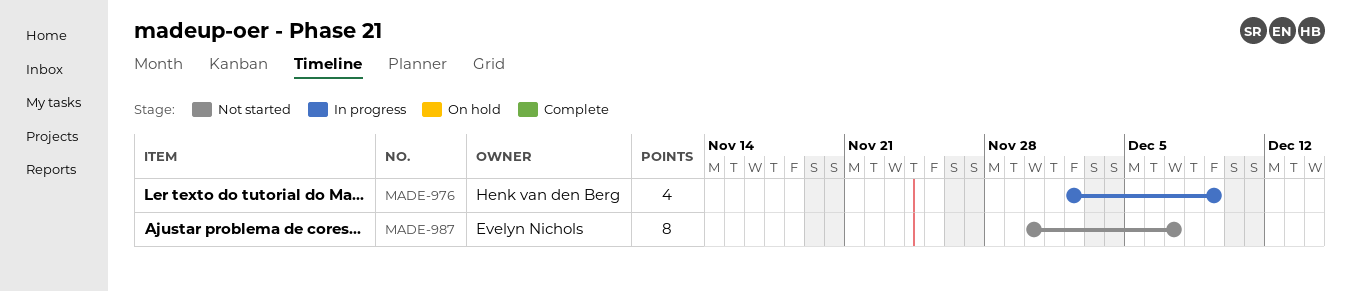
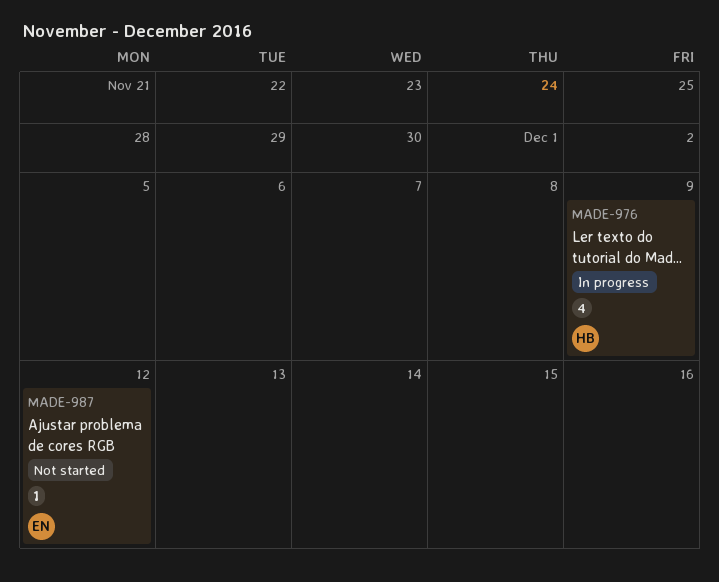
MADE-987, estimate: 8 -> 1
MADE-987, due: Dec 7 -> Dec 12

